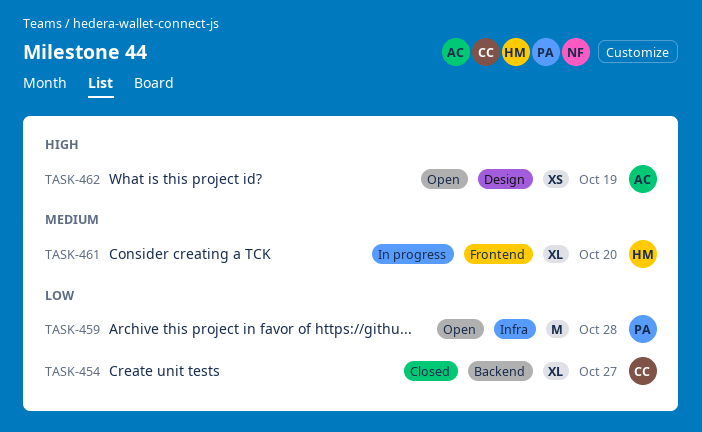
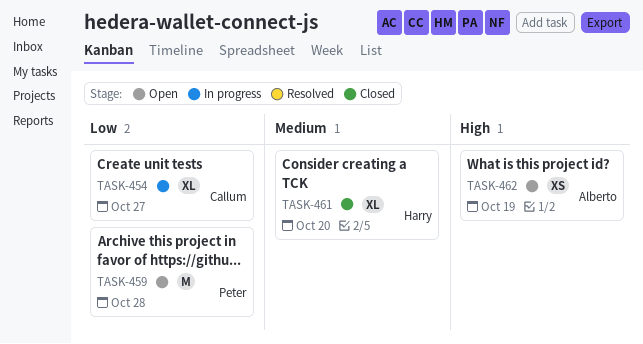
TASK-454, status: Closed -> In progress
TASK-461, status: In progress -> Closed

